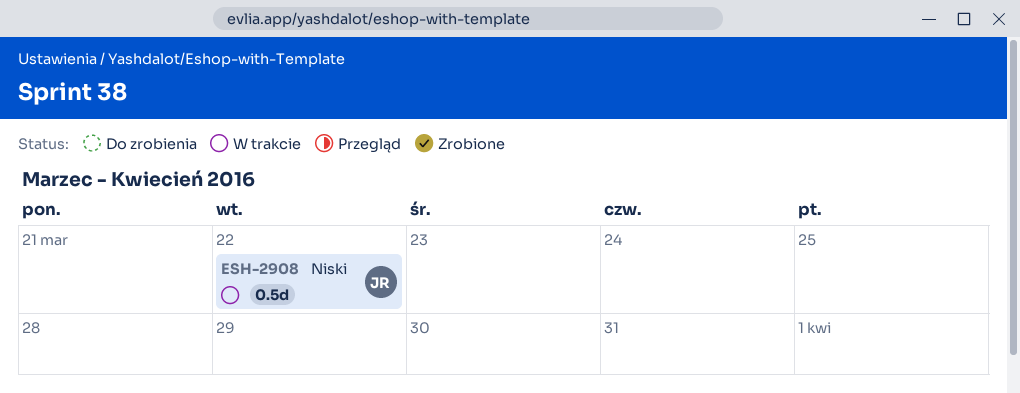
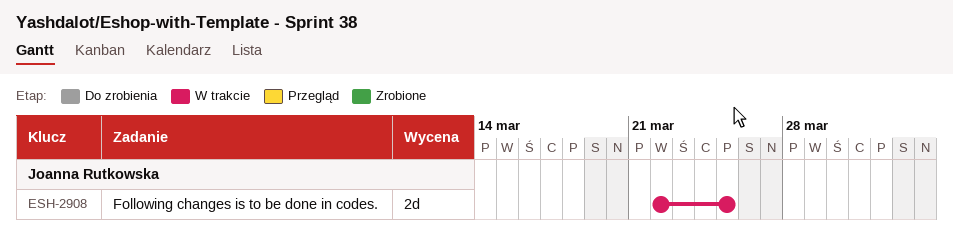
ESH-2908, estimate: 0.5d -> 2d
ESH-2908, due: Mar 22 -> Mar 25

